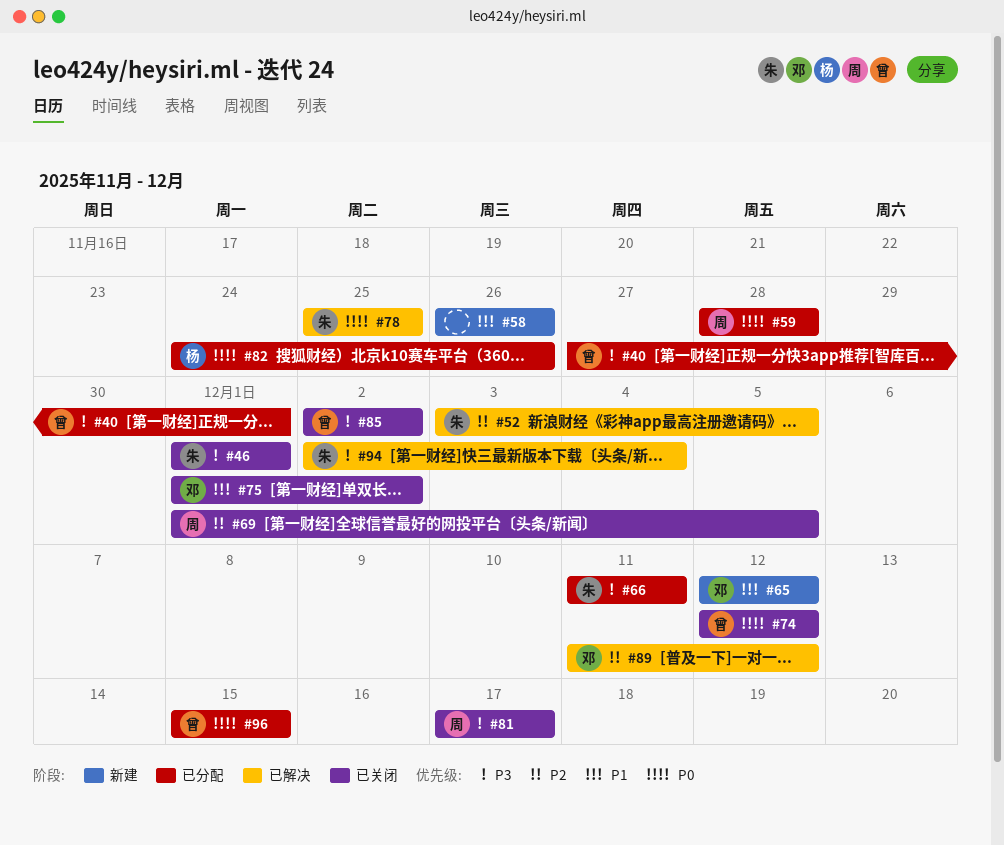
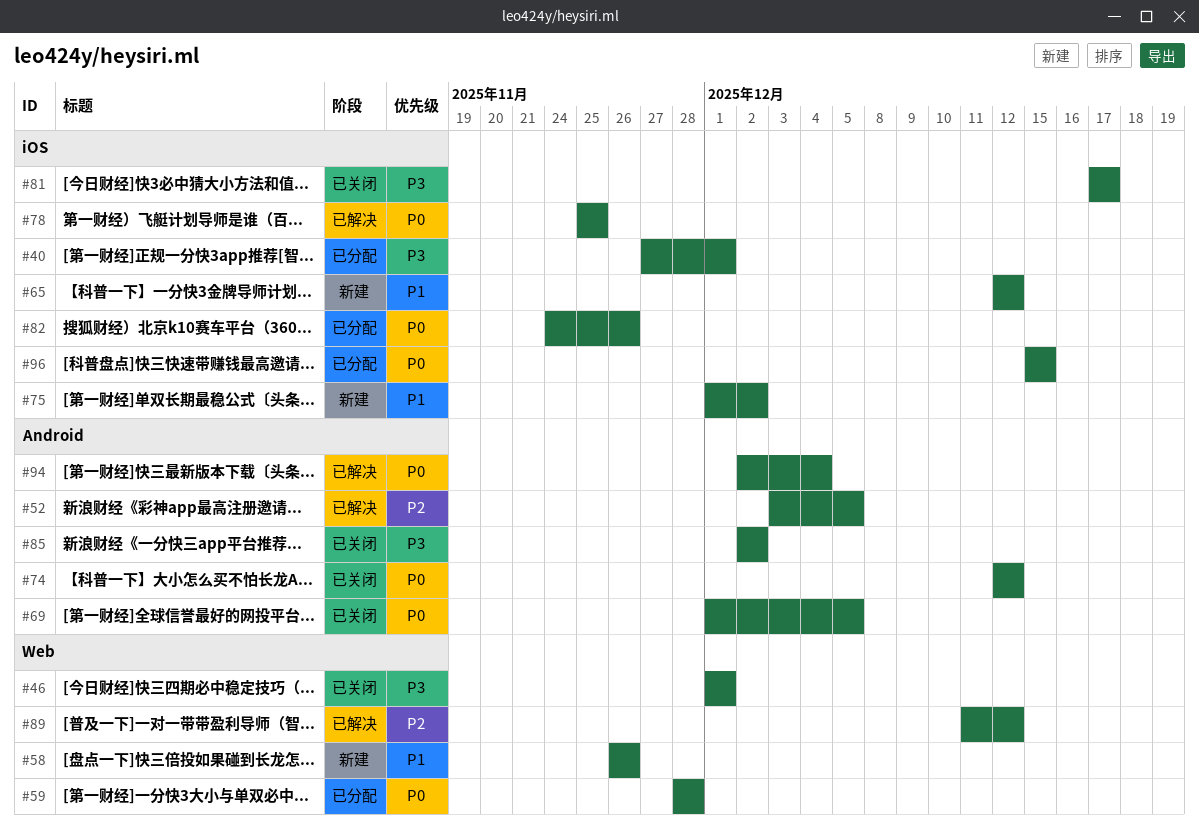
#66: present -> none
#69, priority: P2 -> P0
#75, status: 已关闭 -> 新建
#94, priority: P3 -> P0

